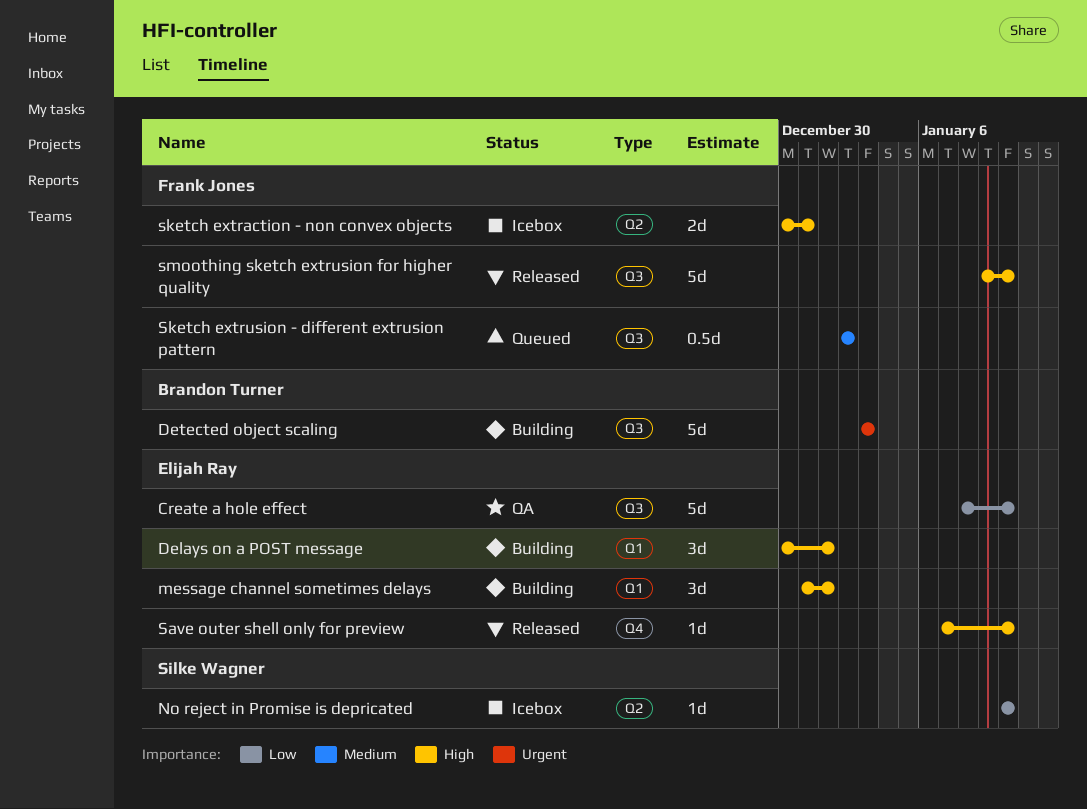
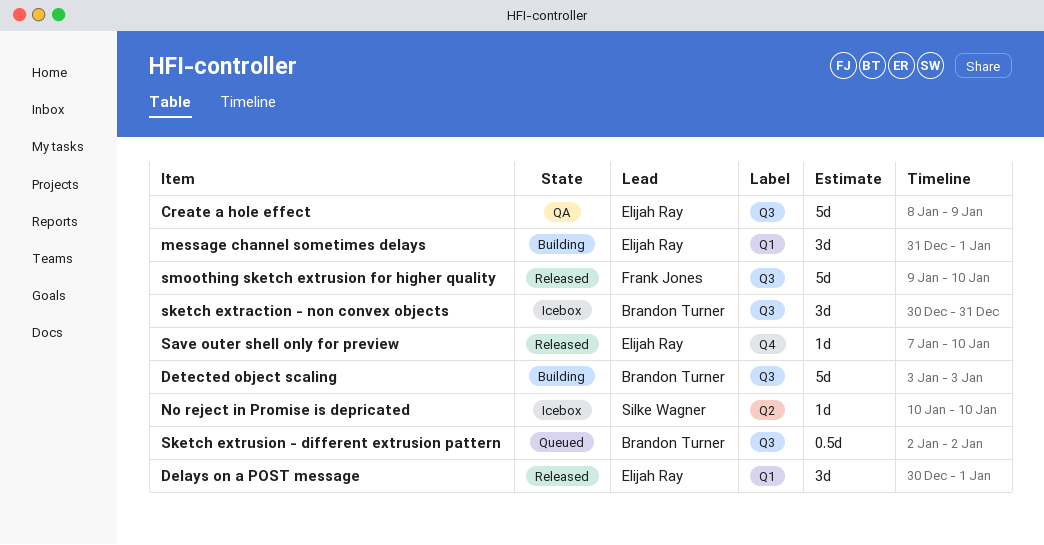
Create a hole effect, due: Jan 10 -> Jan 9
Delays on a POST message, status: Building -> Released
sketch extraction - non convex objects, owner: Frank Jones -> Brandon Turner
sketch extraction - non convex objects, label: Q2 -> Q3
sketch extraction - non convex objects, estimate: 2d -> 3d
Sketch extrusion - different extrusion pattern, owner: Frank Jones -> Brandon Turner

